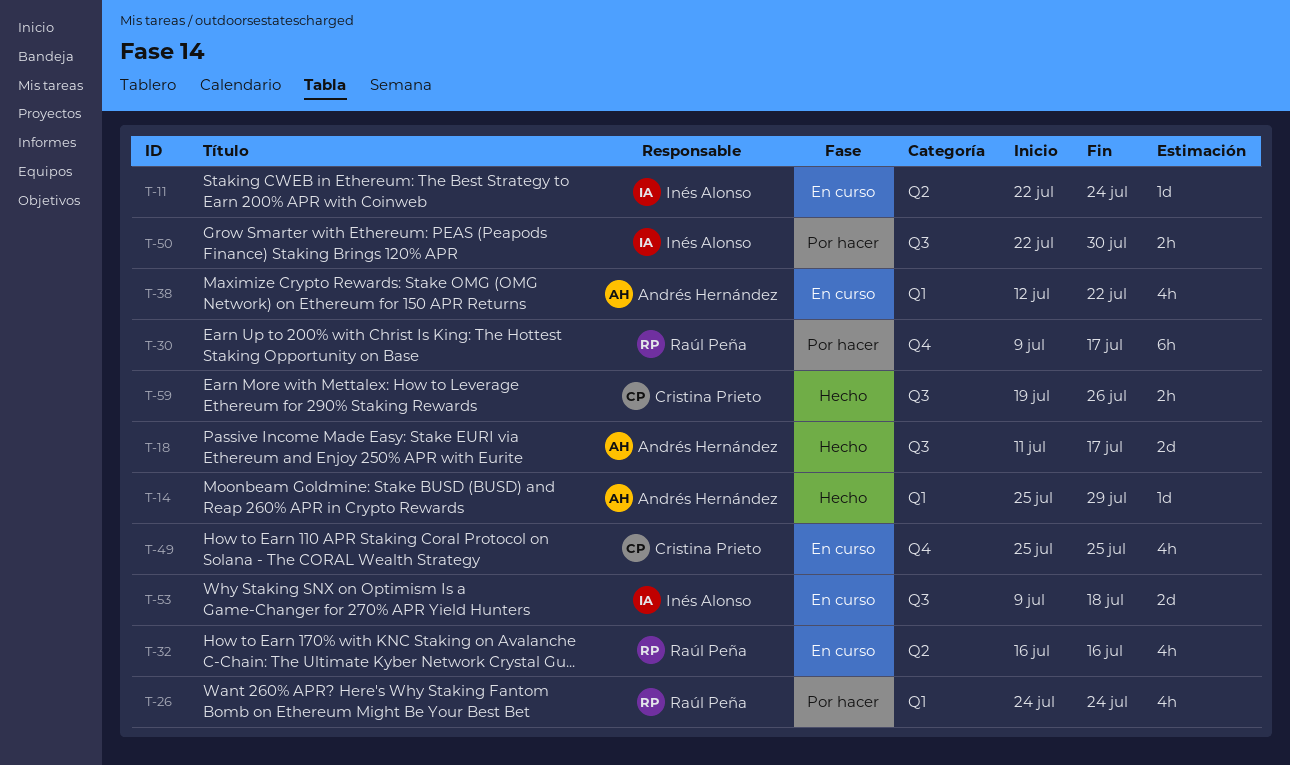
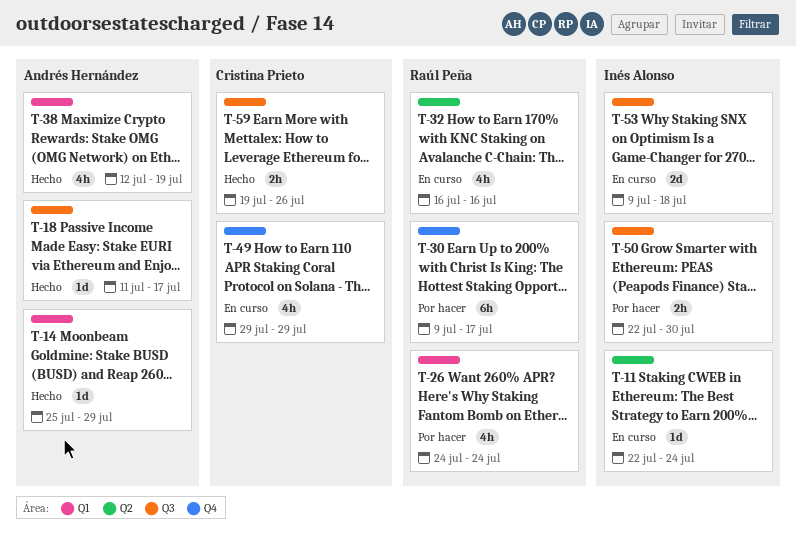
T-18, estimate: 2d -> 1d
T-38, status: En curso -> Hecho
T-38, due: Jul 22 -> Jul 19
T-49, start: Jul 25 -> Jul 29
T-49, due: Jul 25 -> Jul 29

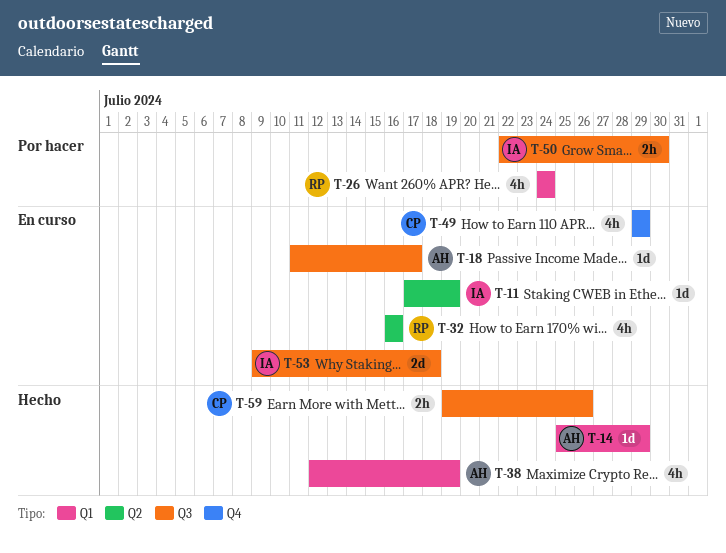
T-11, start: Jul 22 -> Jul 17
T-11, due: Jul 24 -> Jul 19
T-18, status: Hecho -> En curso
T-30: present -> none

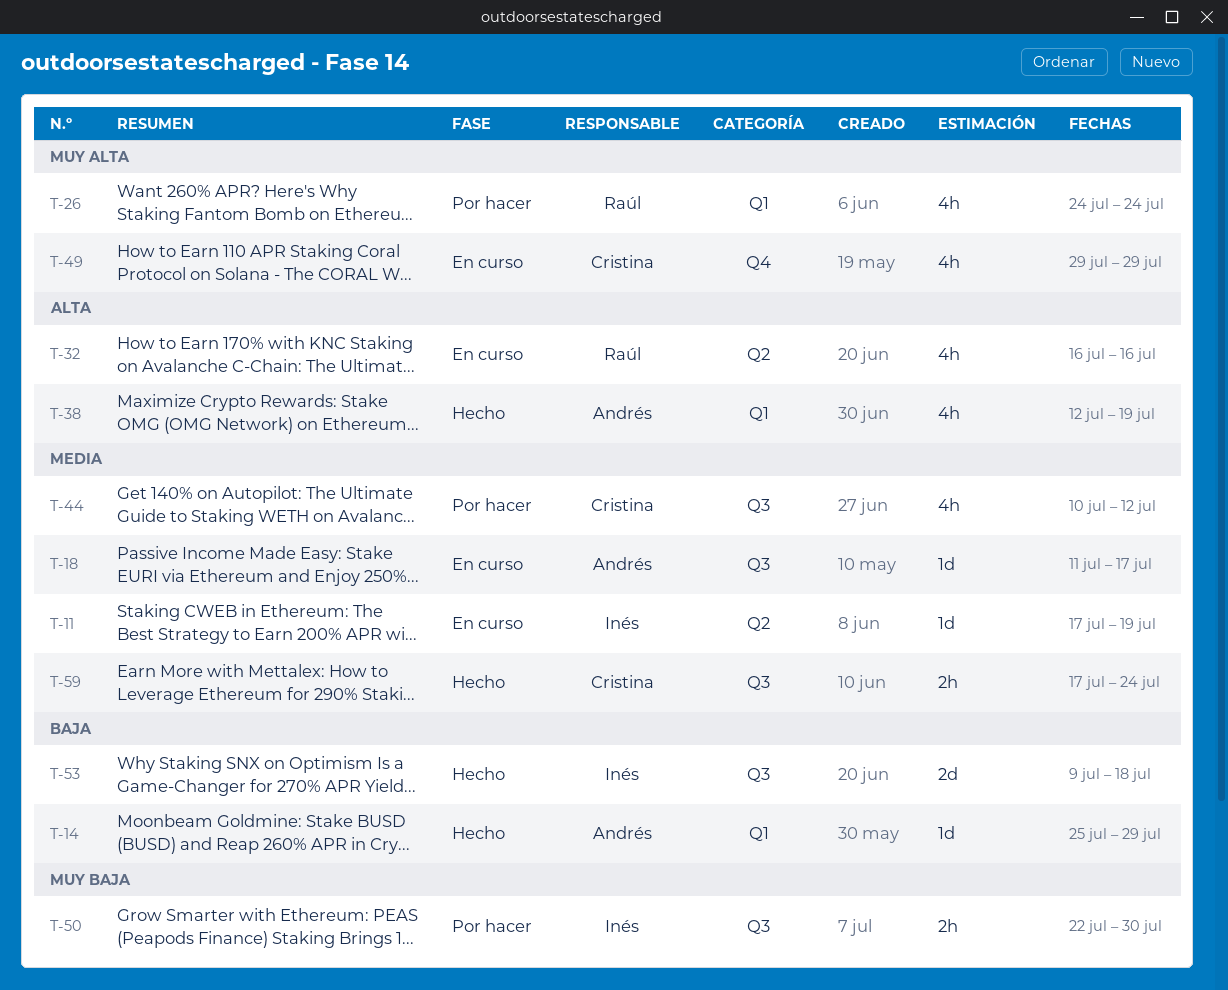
T-44: none -> present
T-53, status: En curso -> Hecho
T-59, start: Jul 19 -> Jul 17
T-59, due: Jul 26 -> Jul 24

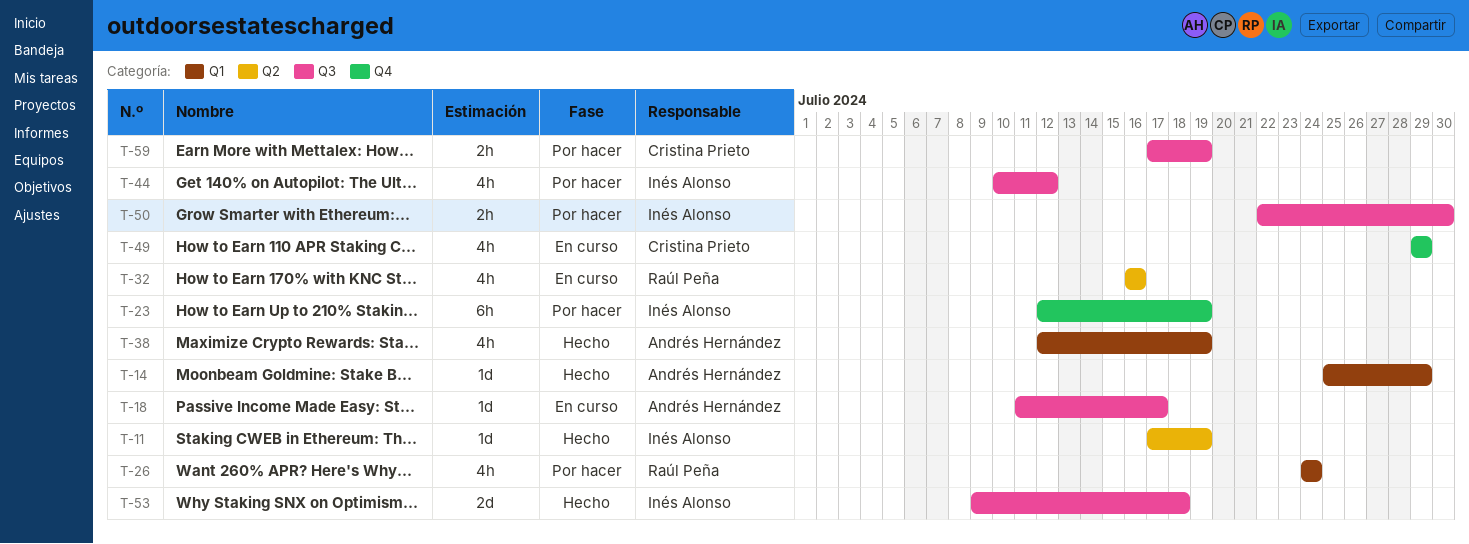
T-11, status: En curso -> Hecho
T-23: none -> present
T-44, owner: Cristina Prieto -> Inés Alonso
T-59, status: Hecho -> Por hacer
T-59, due: Jul 24 -> Jul 19

